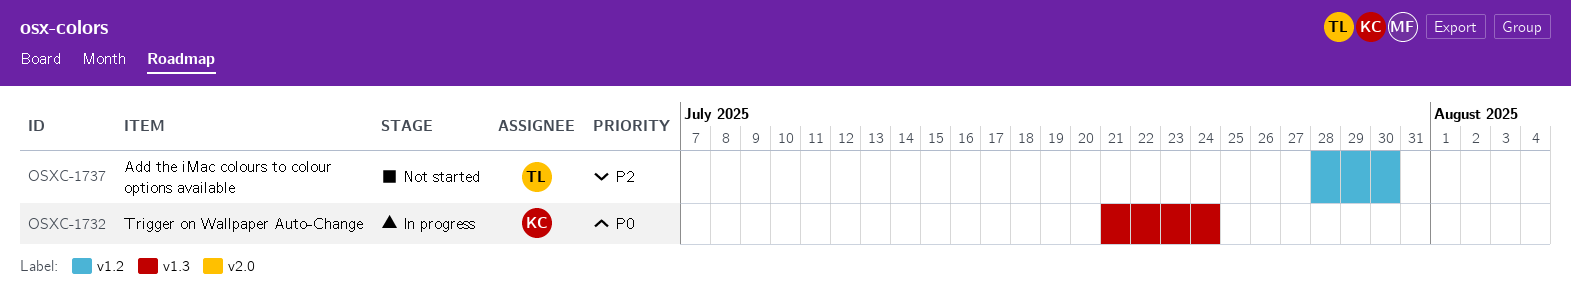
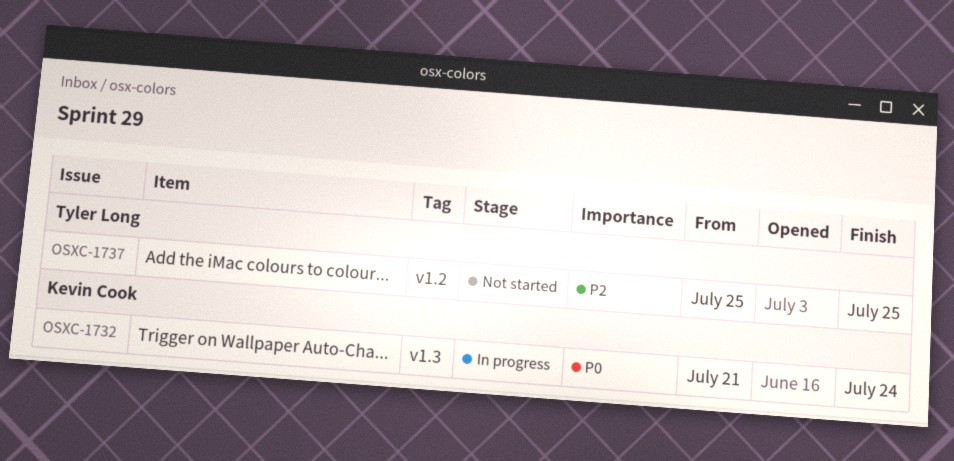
OSXC-1737, start: Jul 28 -> Jul 25
OSXC-1737, due: Jul 30 -> Jul 25

